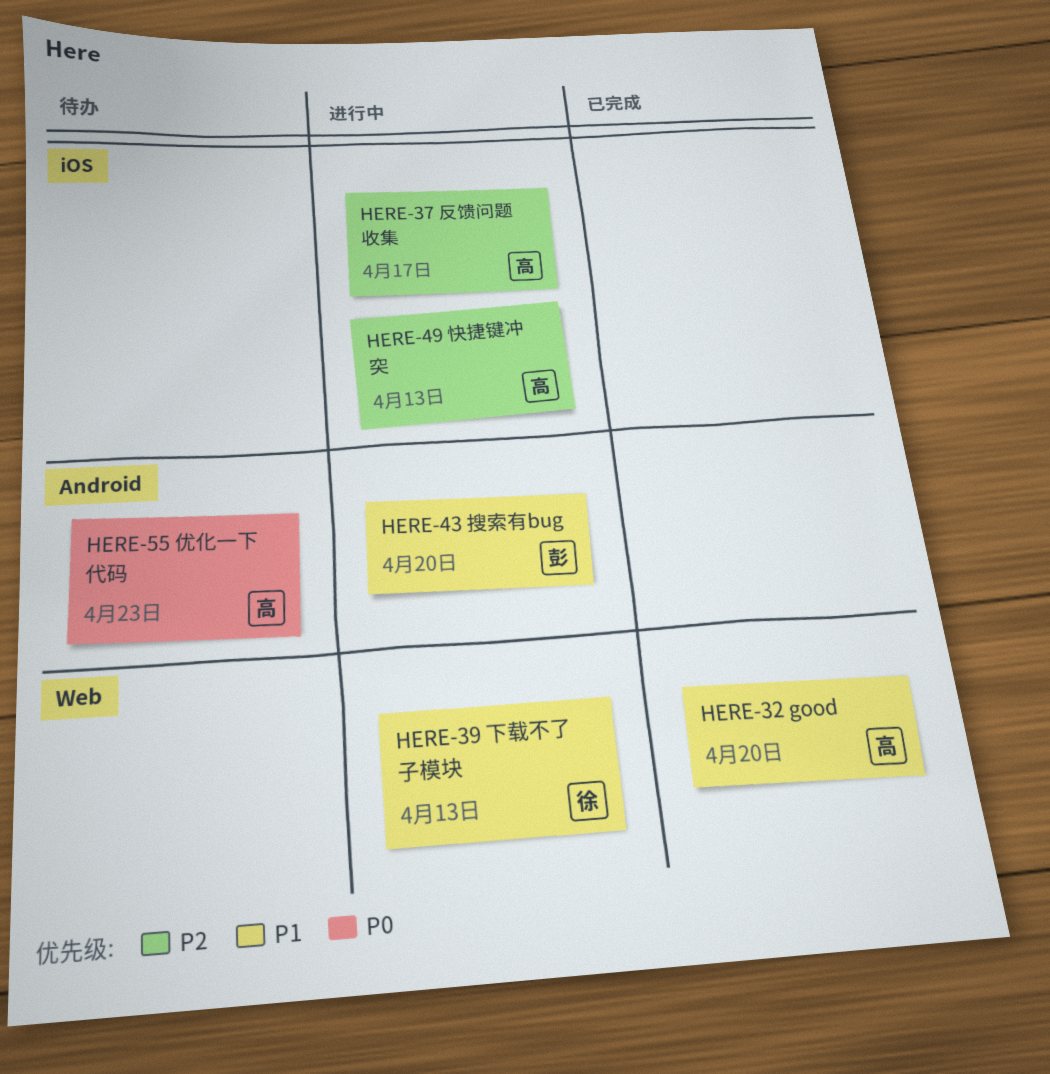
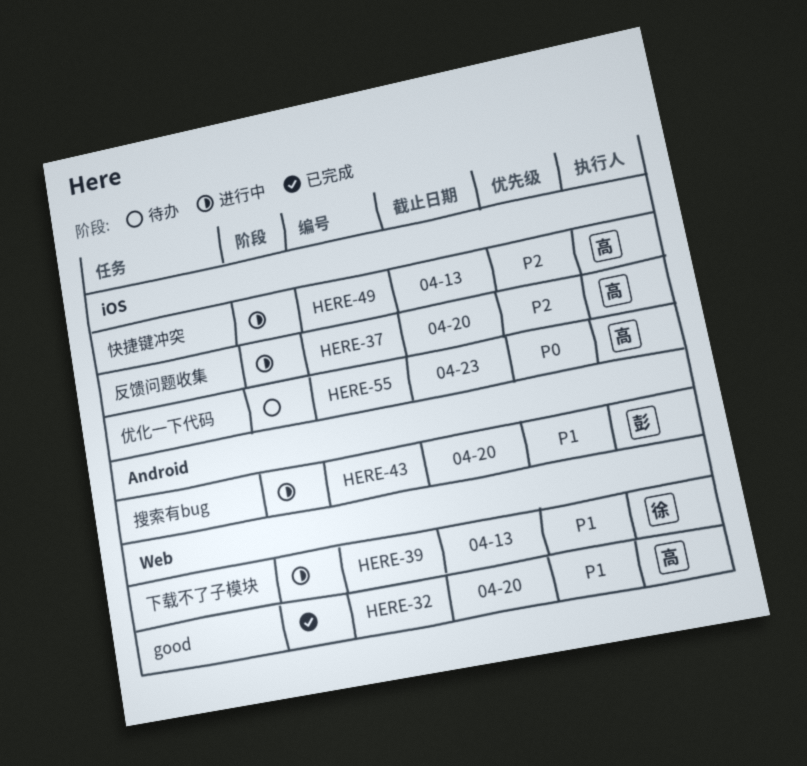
HERE-37, due: Apr 17 -> Apr 20
HERE-55, label: Android -> iOS

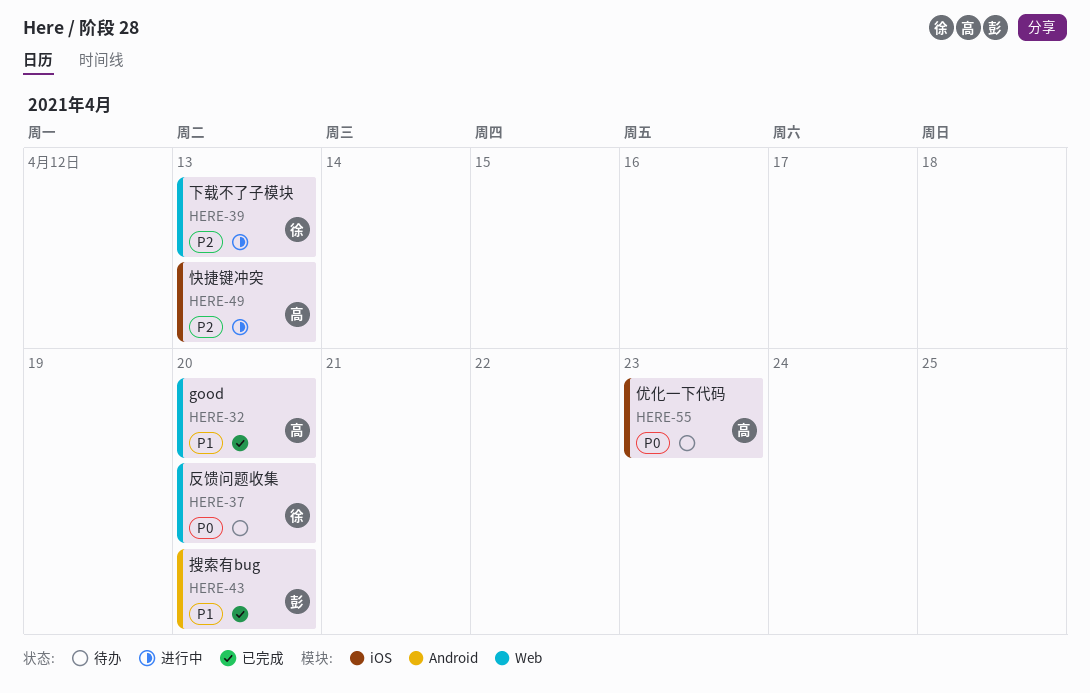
HERE-37, status: 进行中 -> 待办
HERE-37, owner: 高 -> 徐
HERE-37, priority: P2 -> P0
HERE-37, label: iOS -> Web
HERE-39, priority: P1 -> P2
HERE-43, status: 进行中 -> 已完成

